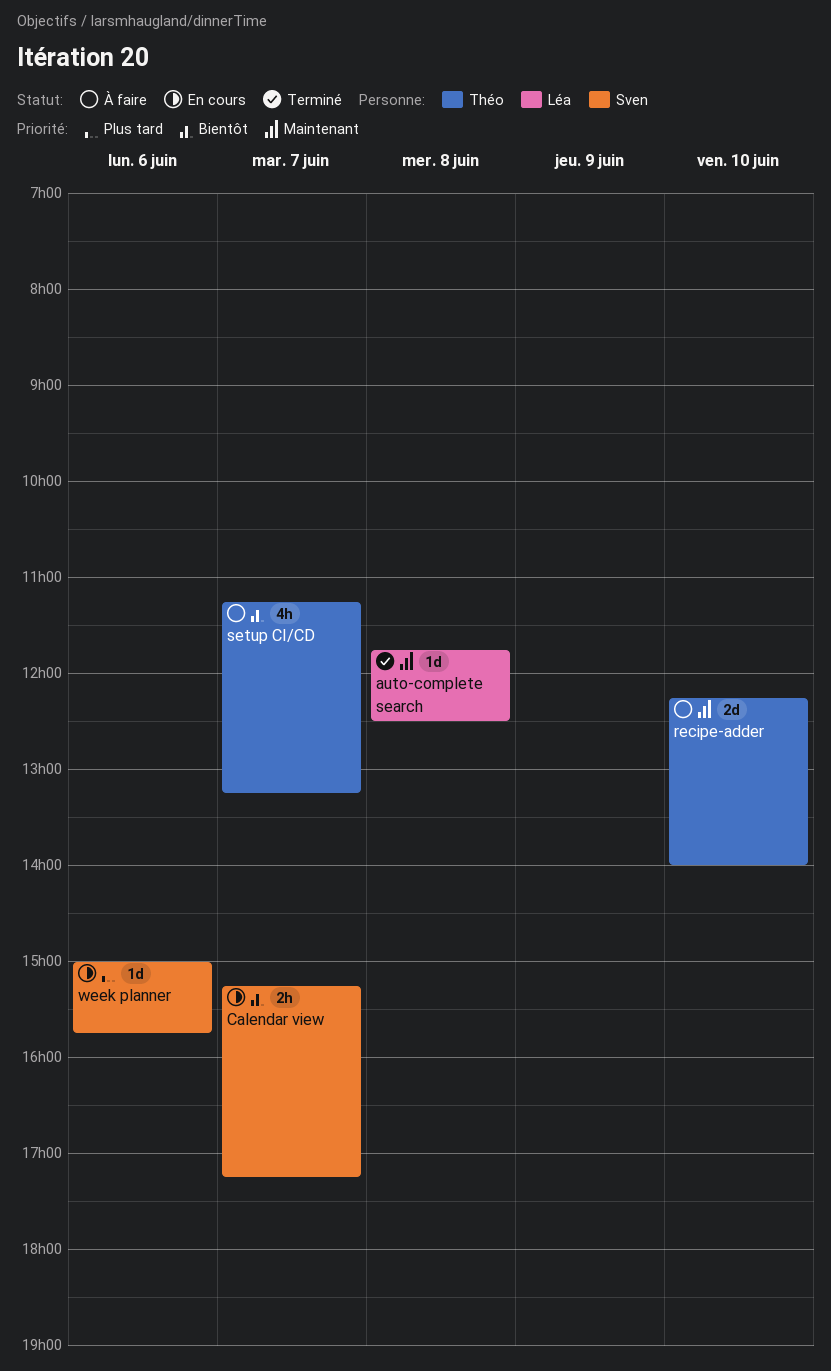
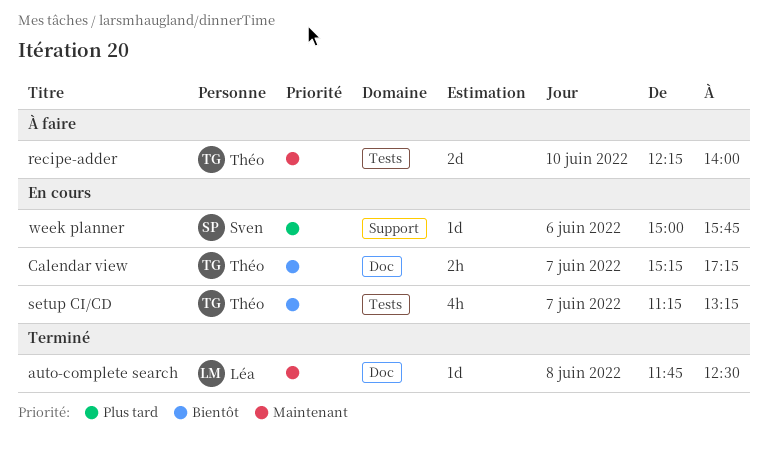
Calendar view, owner: Sven -> Théo
setup CI/CD, status: À faire -> En cours

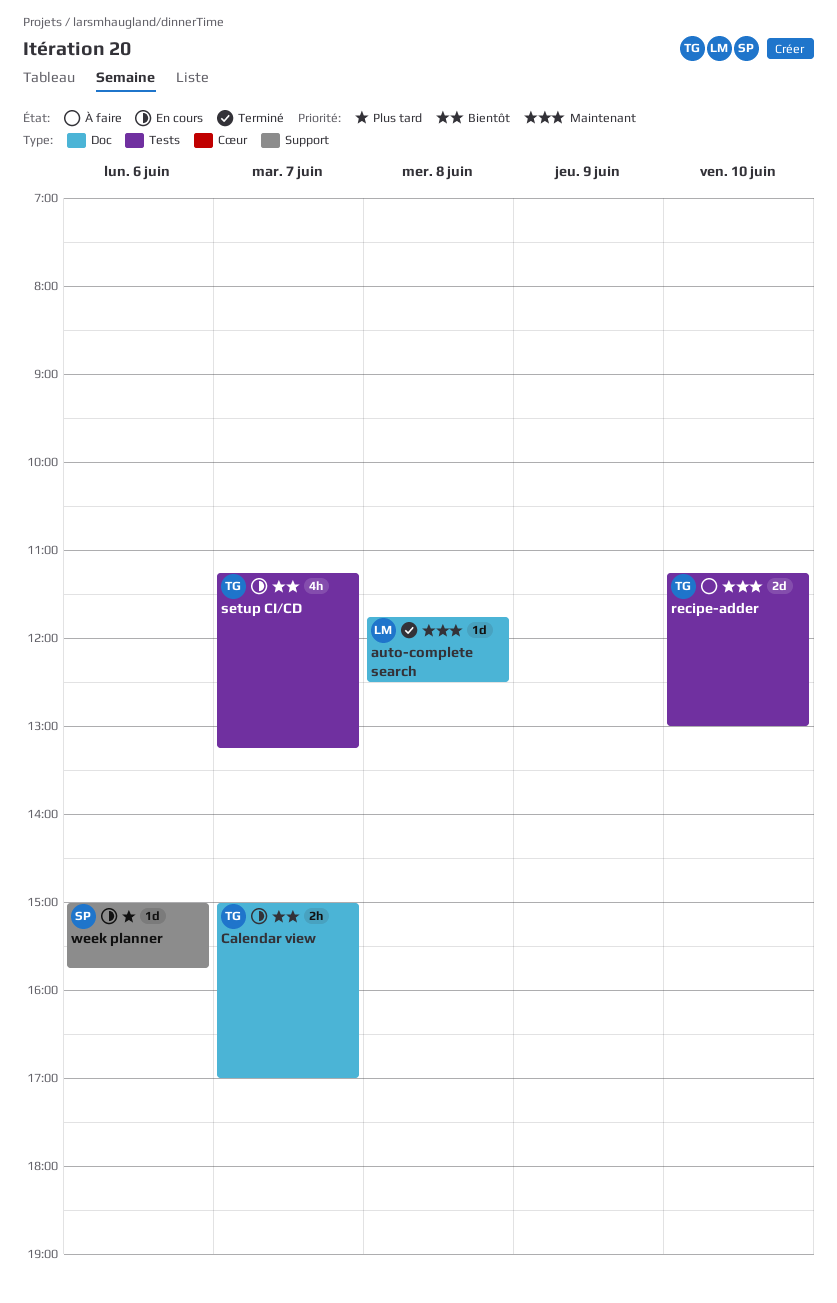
Calendar view, begins: 15:15 -> 15:00
Calendar view, ends: 17:15 -> 17:00
recipe-adder, begins: 12:15 -> 11:15
recipe-adder, ends: 14:00 -> 13:00

